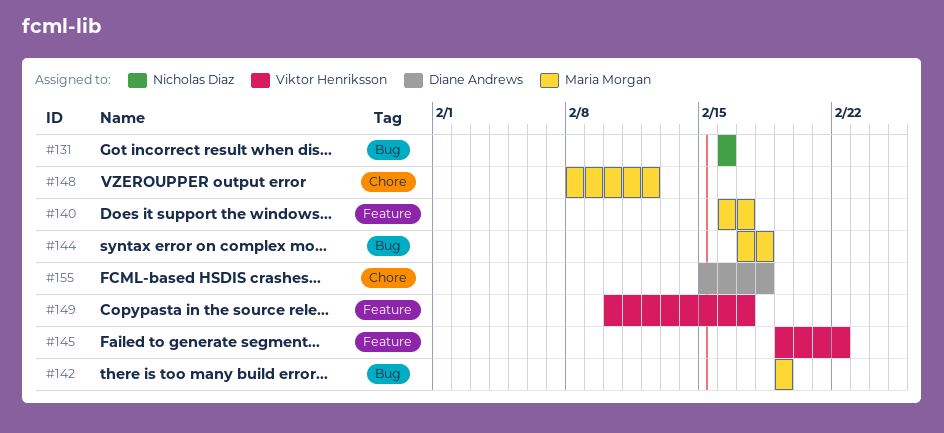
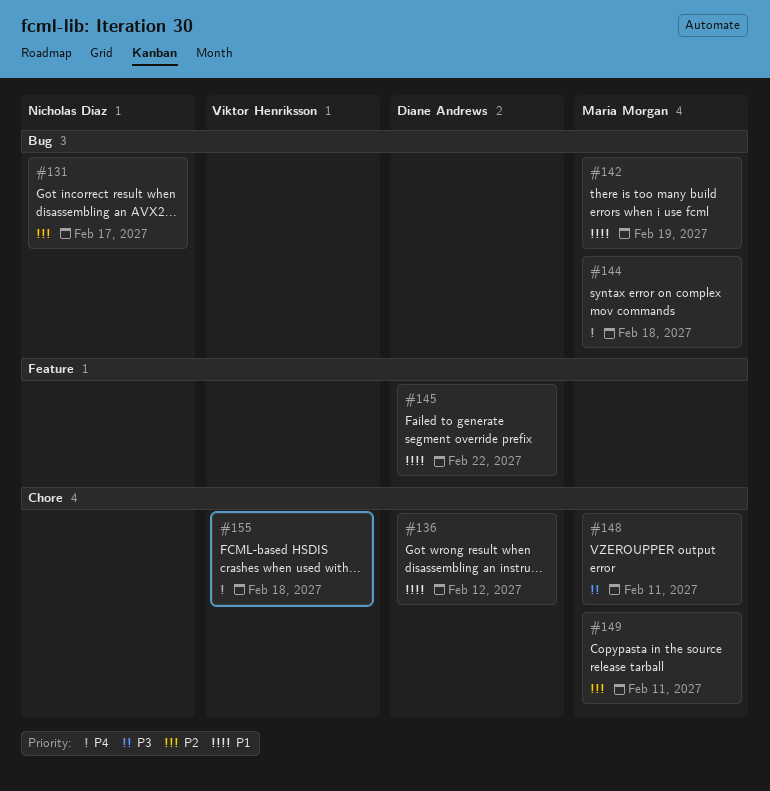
#131, due: Feb 16 -> Feb 17
#136: none -> present
#140: present -> none
#145, owner: Viktor Henriksson -> Diane Andrews
#148, due: Feb 12 -> Feb 11
#149, owner: Viktor Henriksson -> Maria Morgan
#149, label: Feature -> Chore
#149, due: Feb 17 -> Feb 11
#155, owner: Diane Andrews -> Viktor Henriksson

